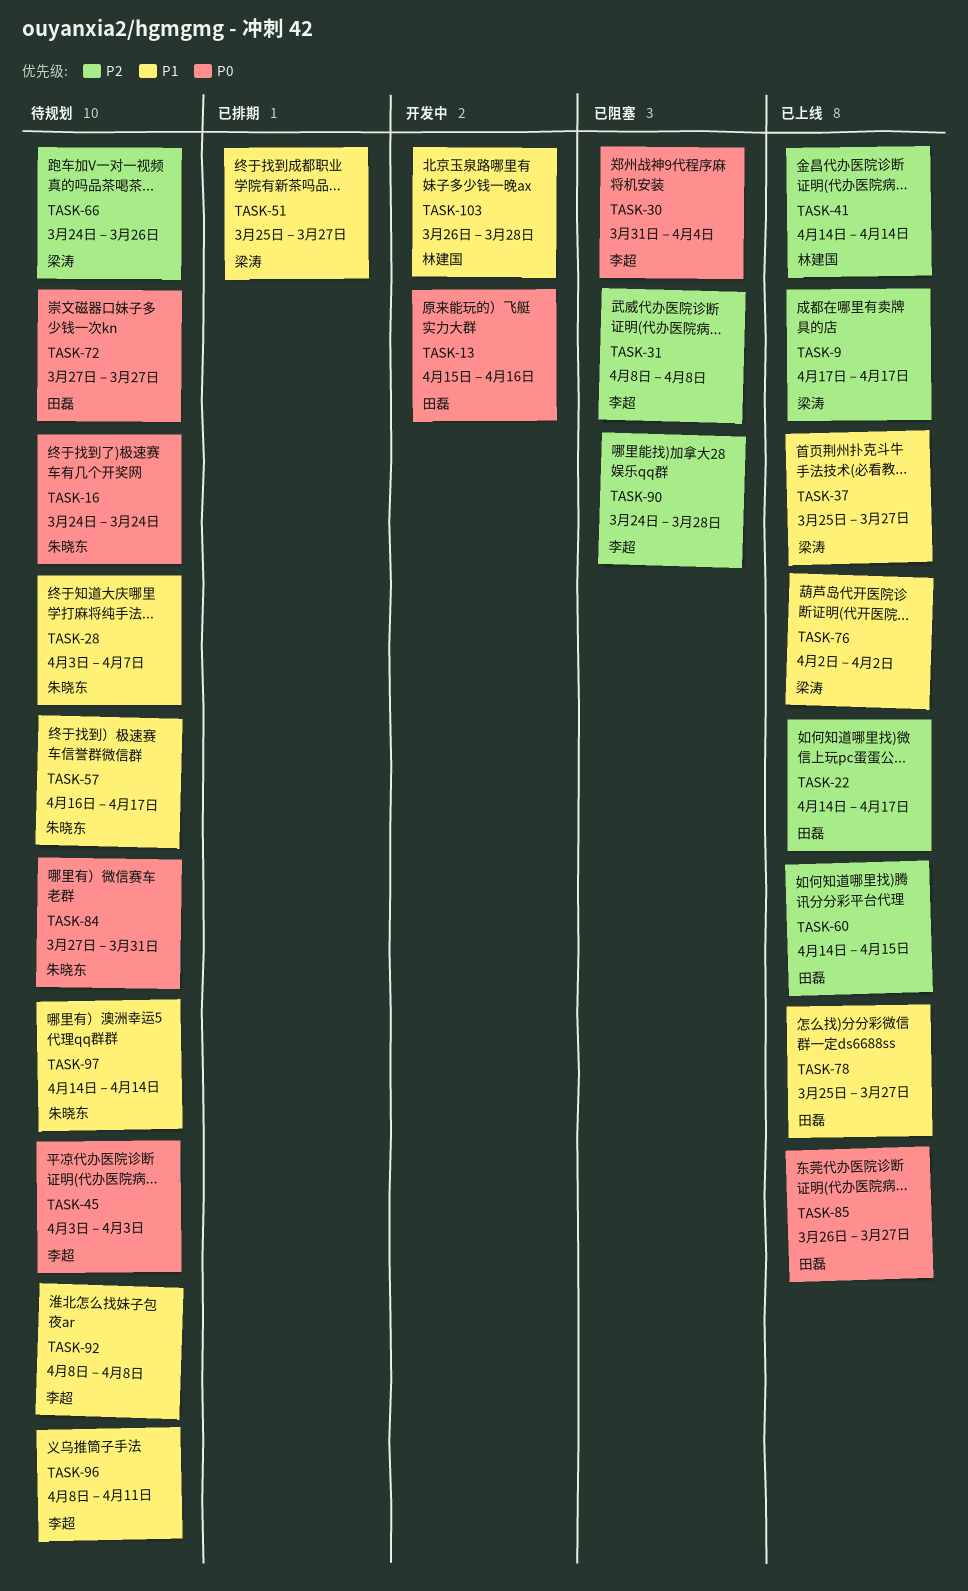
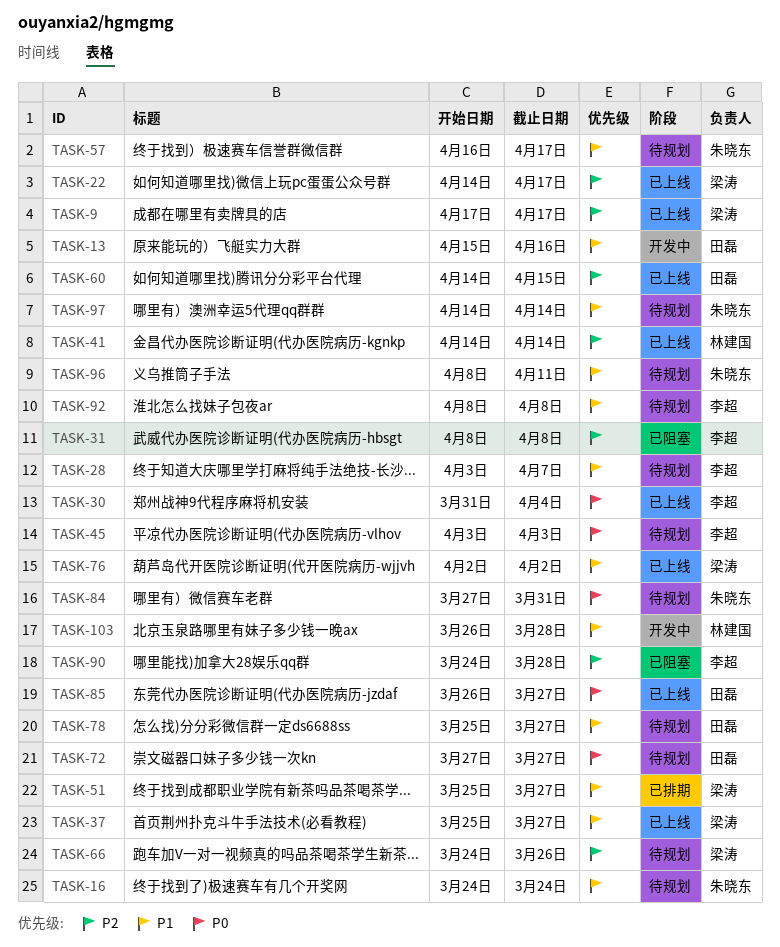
TASK-13, priority: P0 -> P1
TASK-16, priority: P0 -> P1
TASK-22, owner: 田磊 -> 梁涛
TASK-28, owner: 朱晓东 -> 李超
TASK-30, status: 已阻塞 -> 已上线
TASK-78, status: 已上线 -> 待规划
TASK-96, owner: 李超 -> 朱晓东

